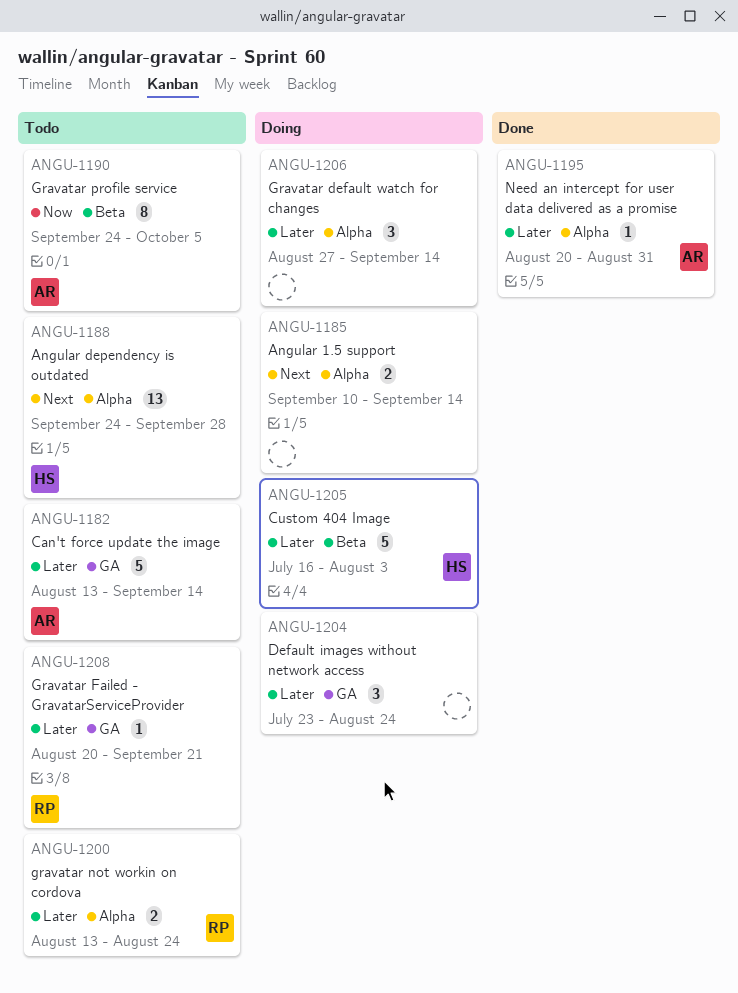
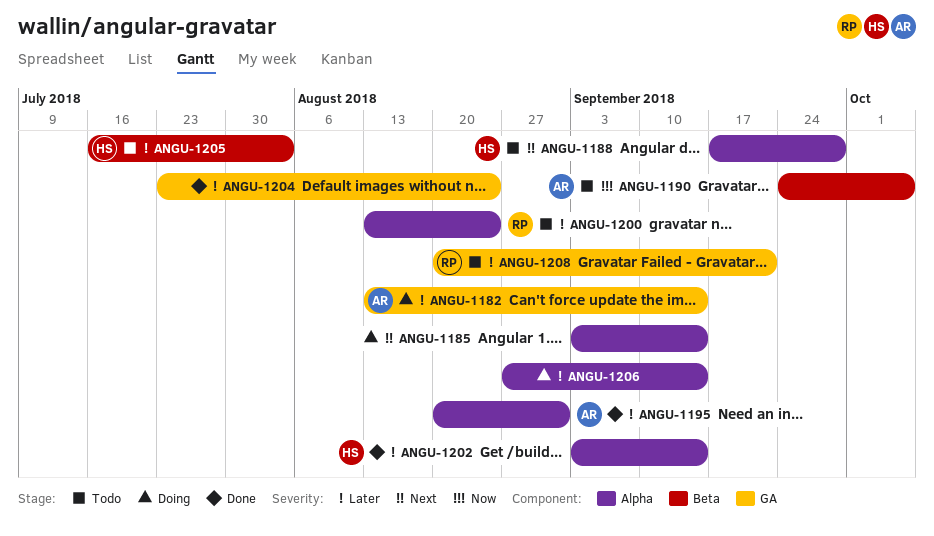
ANGU-1182, status: Todo -> Doing
ANGU-1185, start: Sep 10 -> Sep 3
ANGU-1188, start: Sep 24 -> Sep 17
ANGU-1202: none -> present
ANGU-1204, status: Doing -> Done
ANGU-1205, status: Doing -> Todo

